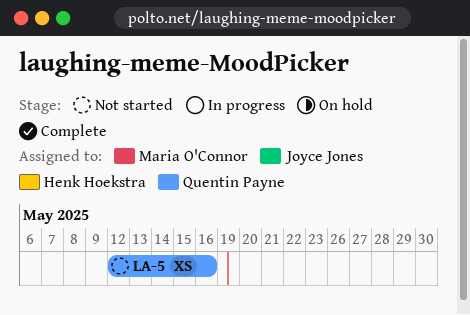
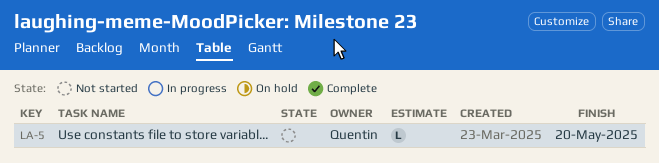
LA-5, estimate: XS -> L
LA-5, due: May 16 -> May 20

